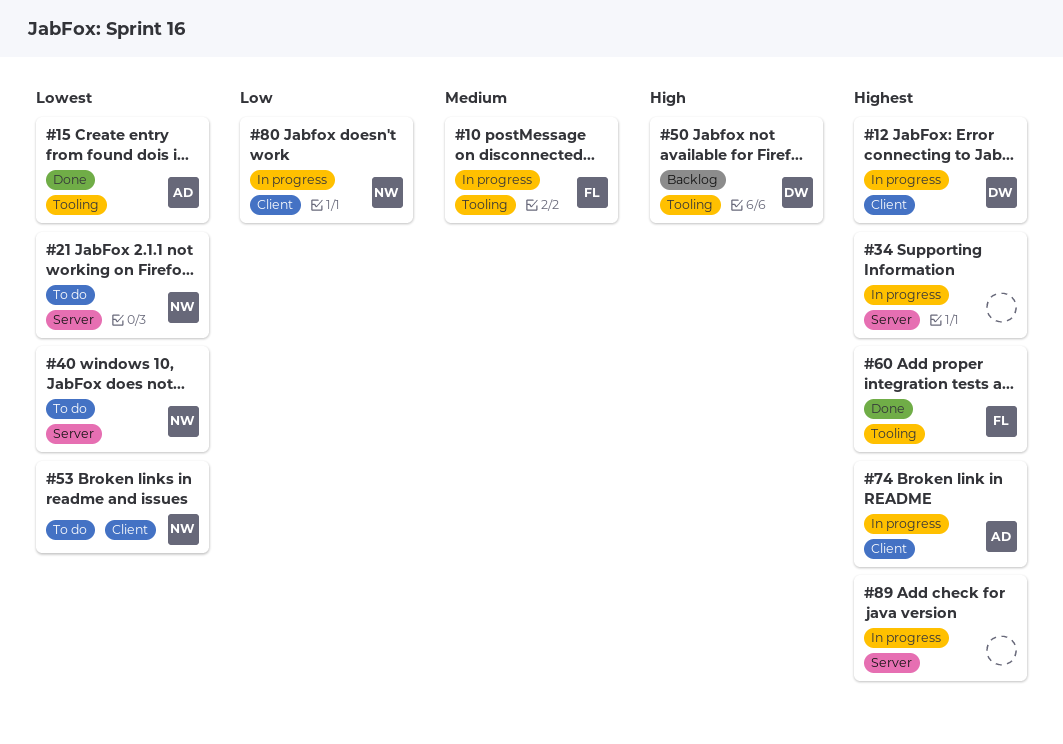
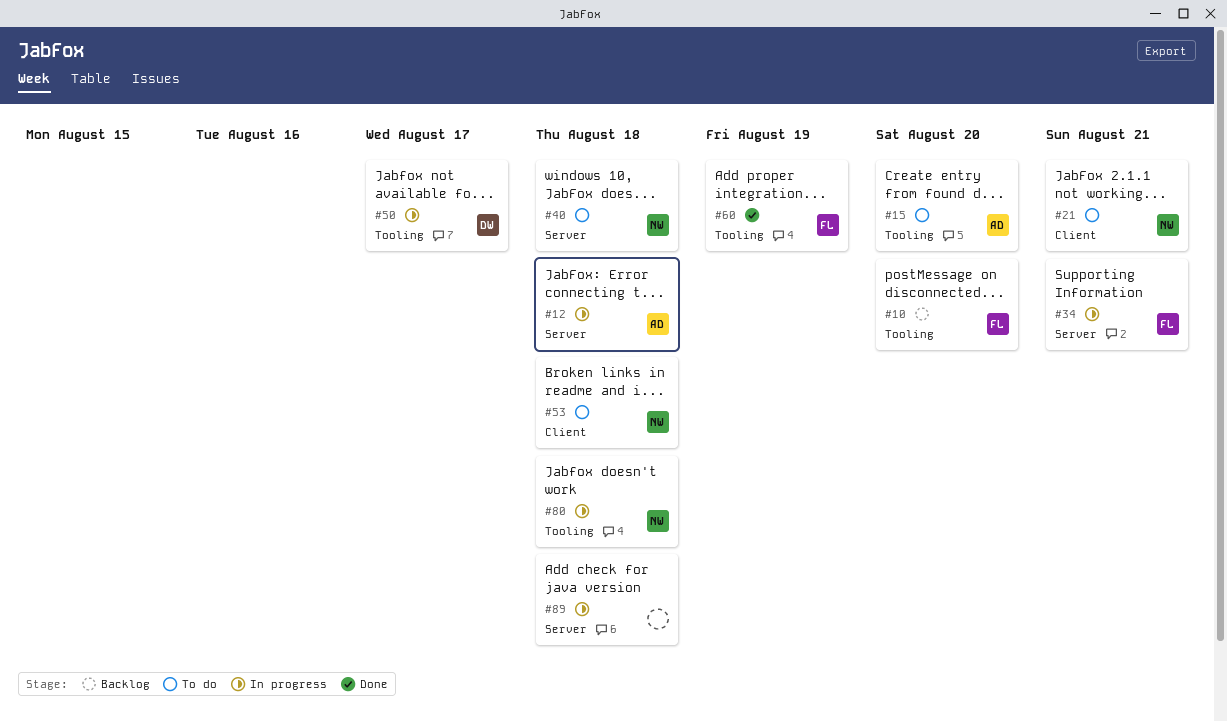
#10, status: In progress -> Backlog
#12, owner: DW -> AD
#12, label: Client -> Server
#15, status: Done -> To do
#21, label: Server -> Client
#34, owner: none -> FL
#50, status: Backlog -> In progress
#74: present -> none
#80, label: Client -> Tooling

